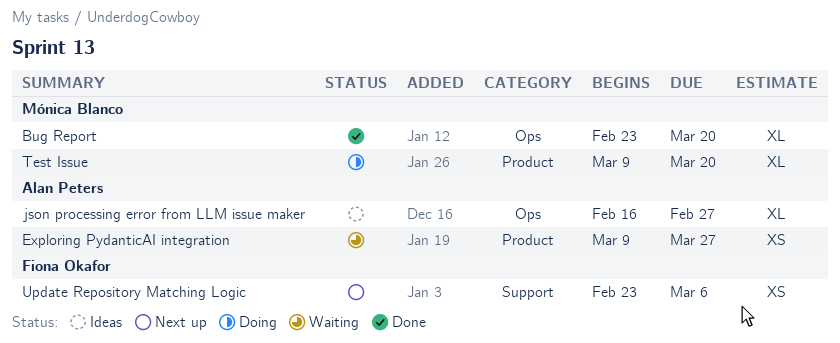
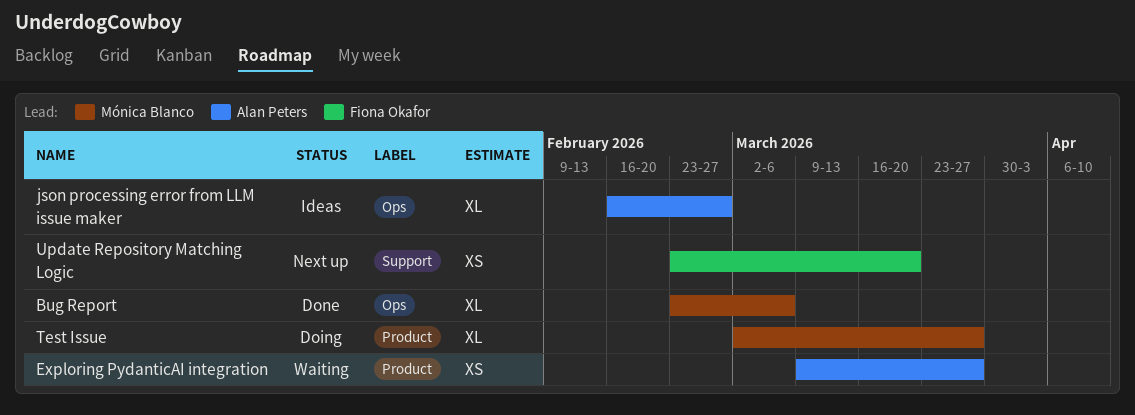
Bug Report, due: Mar 20 -> Mar 6
Test Issue, start: Mar 9 -> Mar 2
Test Issue, due: Mar 20 -> Mar 27
Update Repository Matching Logic, due: Mar 6 -> Mar 20

